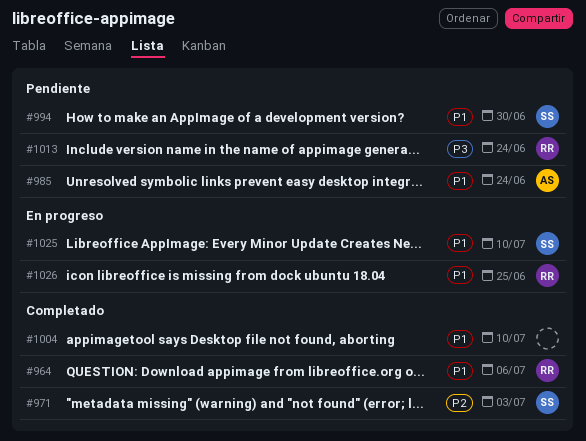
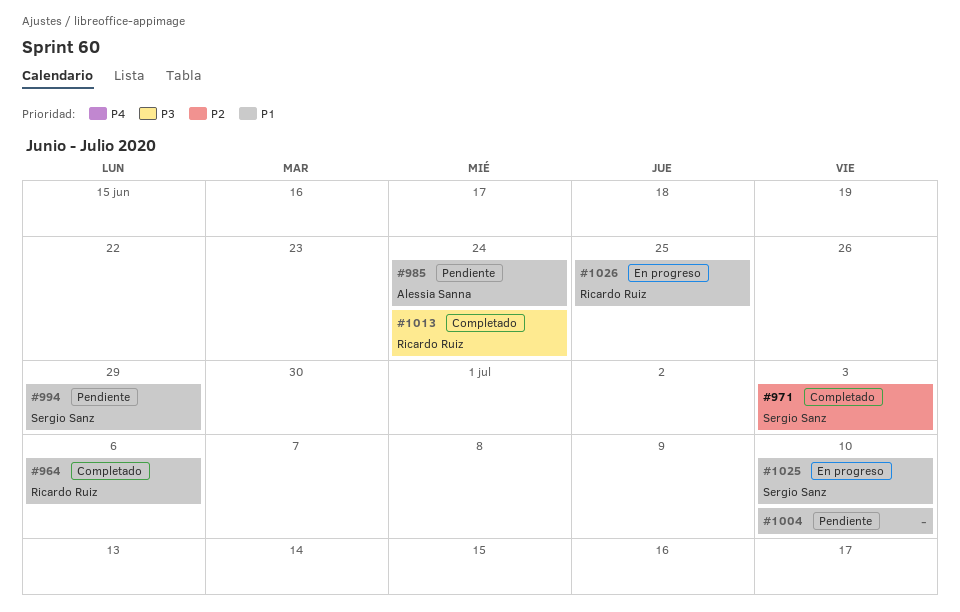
#994, due: Jun 30 -> Jun 29
#1004, status: Completado -> Pendiente
#1013, status: Pendiente -> Completado

